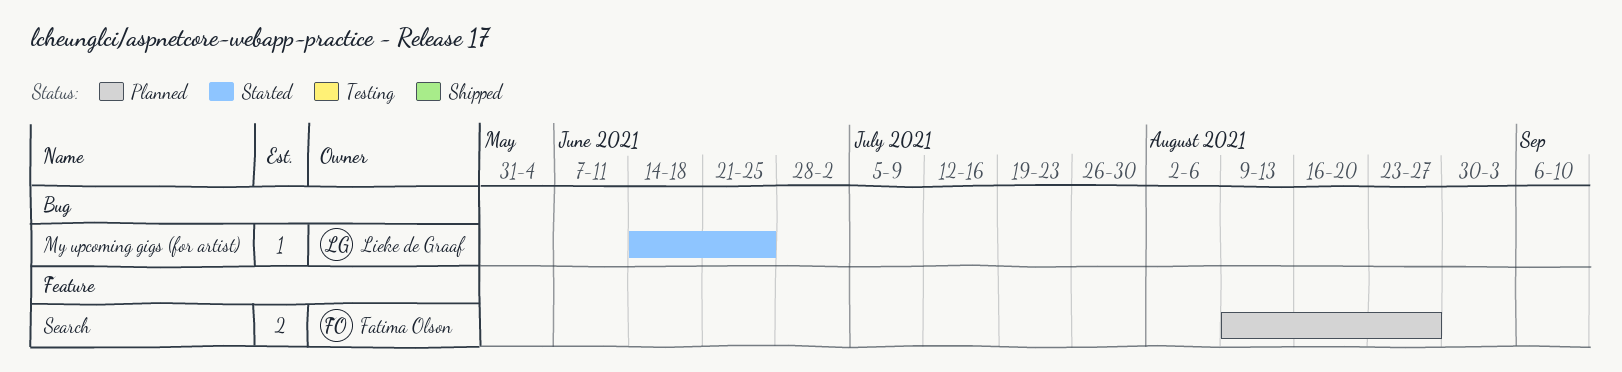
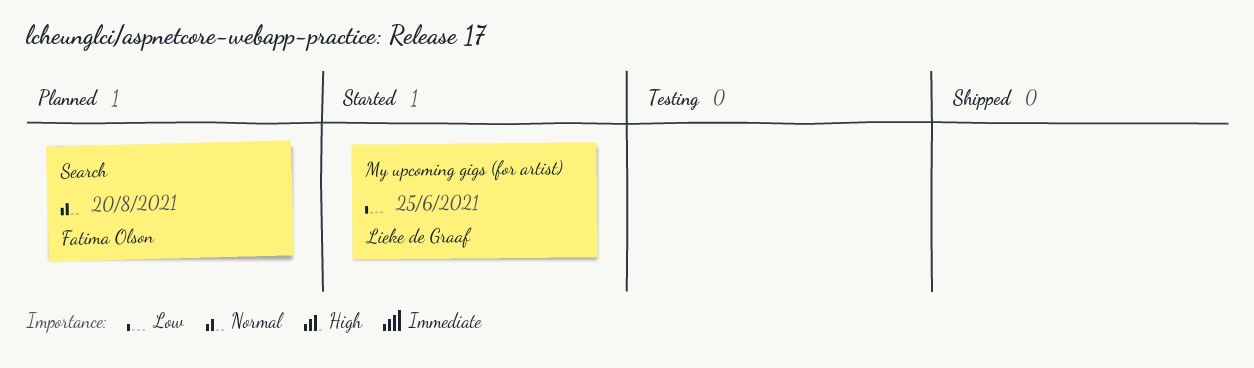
Search, due: Aug 27 -> Aug 20

